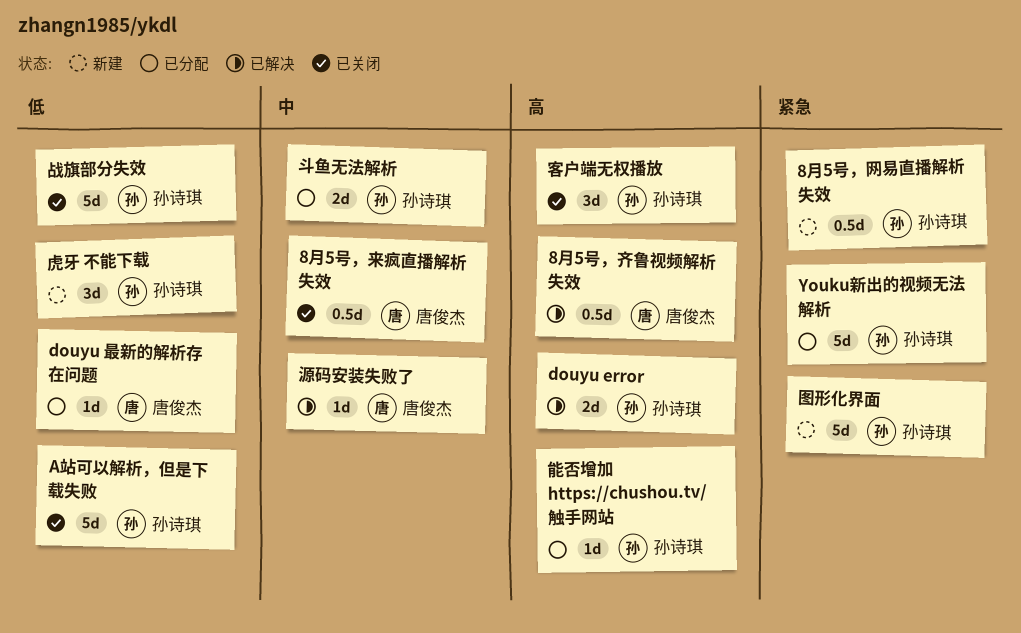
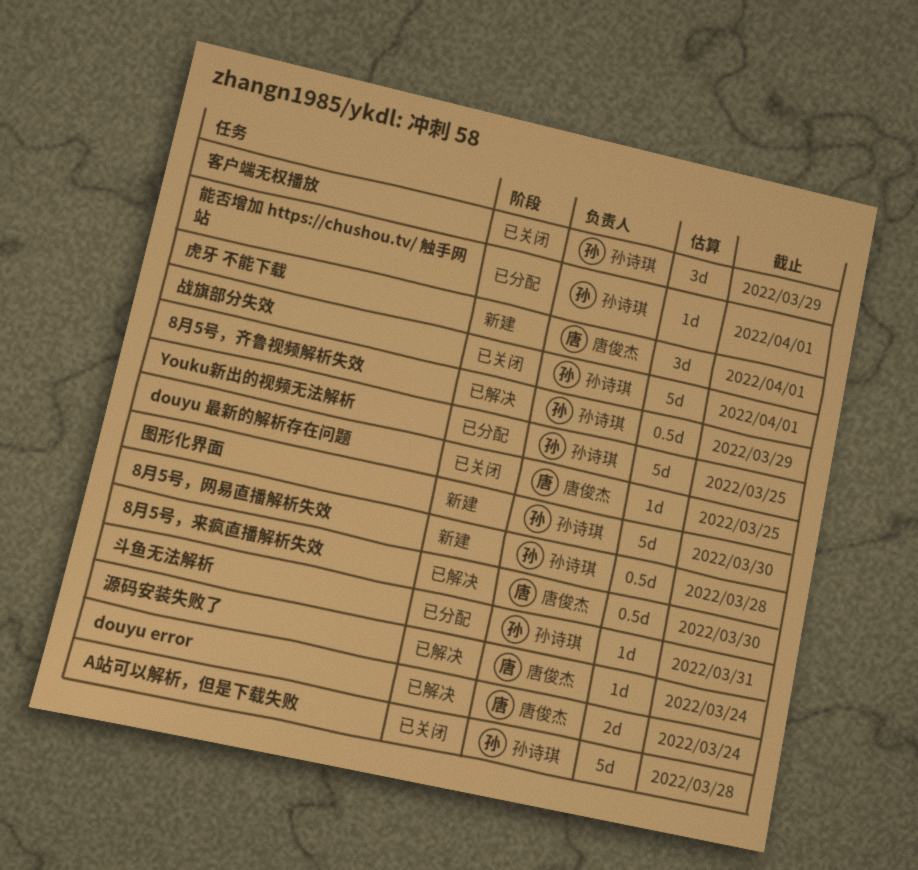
8月5号，来疯直播解析失效, status: 已关闭 -> 已解决
8月5号，齐鲁视频解析失效, owner: 唐俊杰 -> 孙诗琪
douyu error, owner: 孙诗琪 -> 唐俊杰
douyu 最新的解析存在问题, status: 已分配 -> 已关闭
斗鱼无法解析, estimate: 2d -> 1d
虎牙 不能下载, owner: 孙诗琪 -> 唐俊杰

